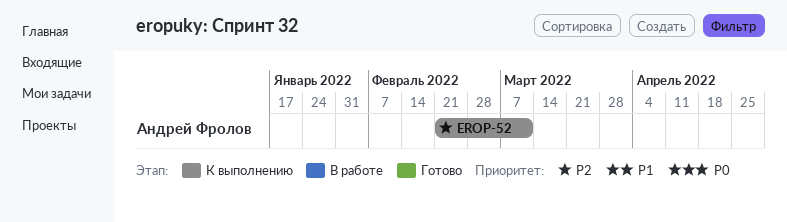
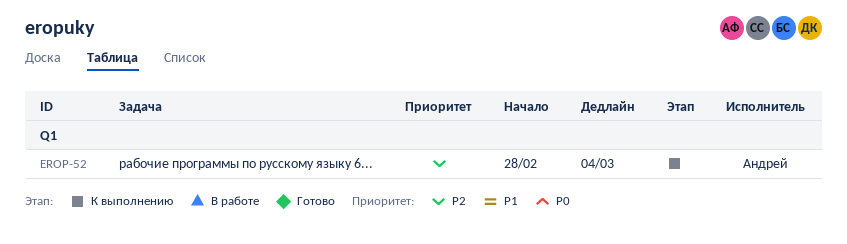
EROP-52, start: Feb 21 -> Feb 28
EROP-52, due: Mar 11 -> Mar 4

